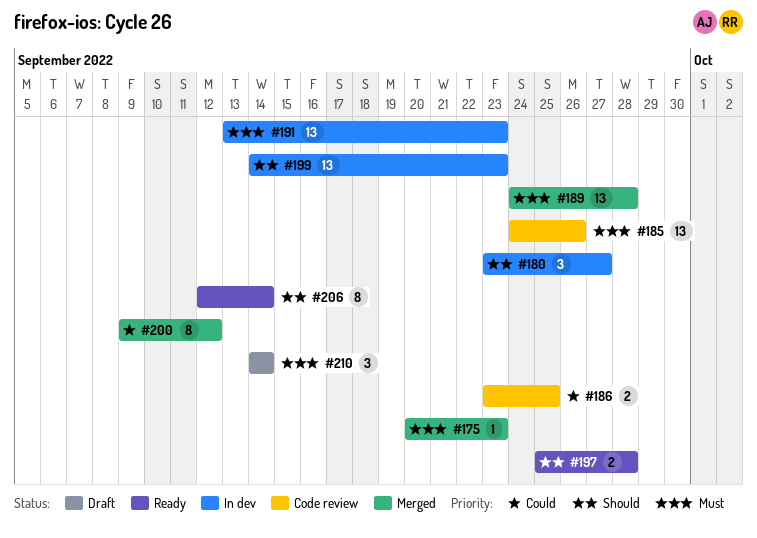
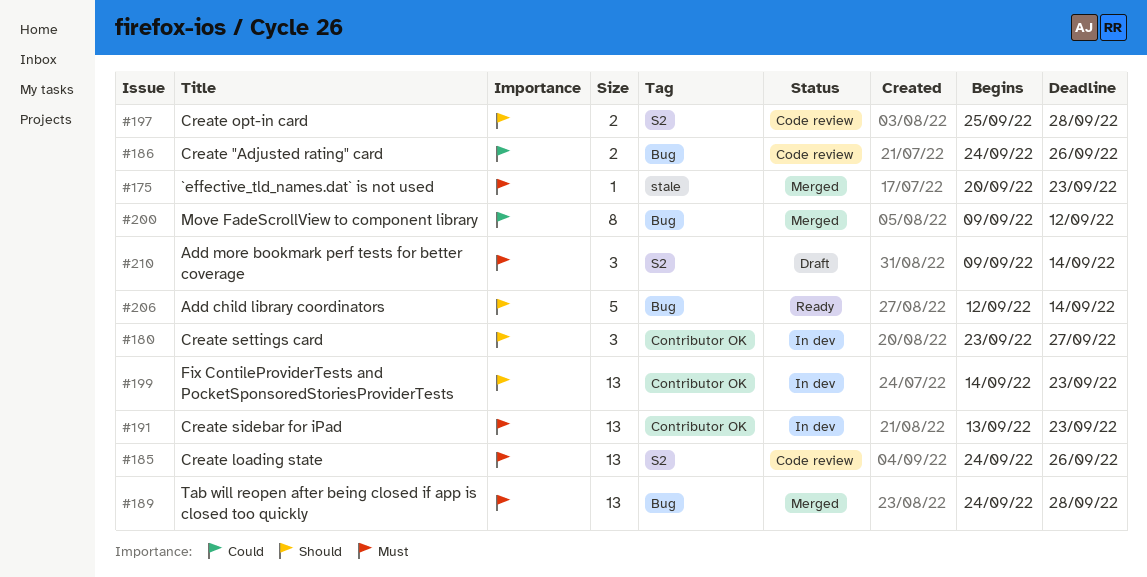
#186, start: Sep 23 -> Sep 24
#186, due: Sep 25 -> Sep 26
#197, status: Ready -> Code review
#206, estimate: 8 -> 5
#210, start: Sep 14 -> Sep 9

